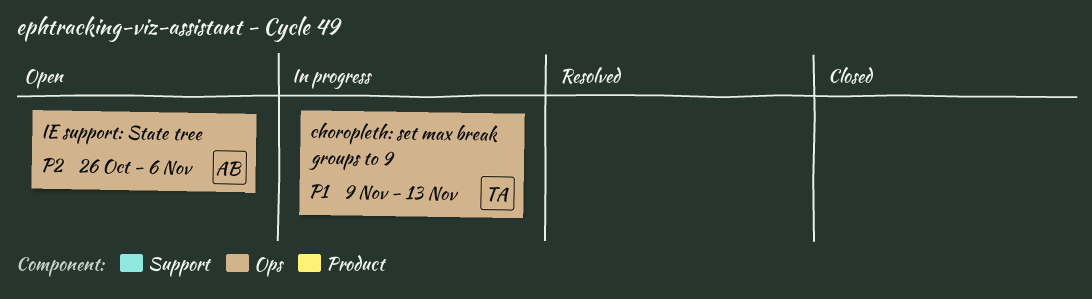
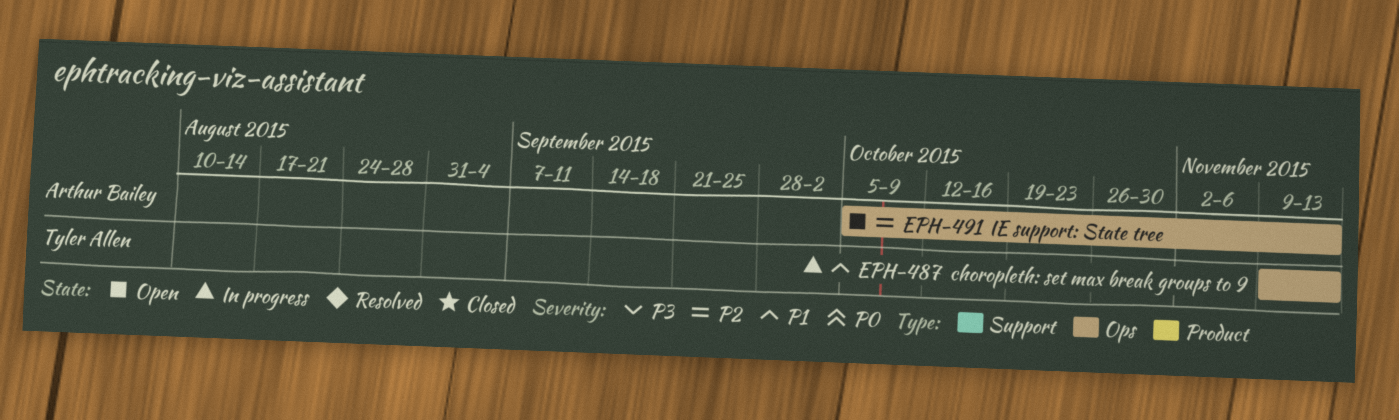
IE support: State tree, start: Oct 26 -> Oct 5
IE support: State tree, due: Nov 6 -> Nov 13

